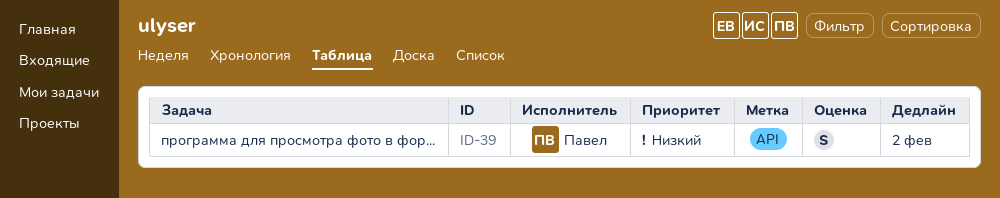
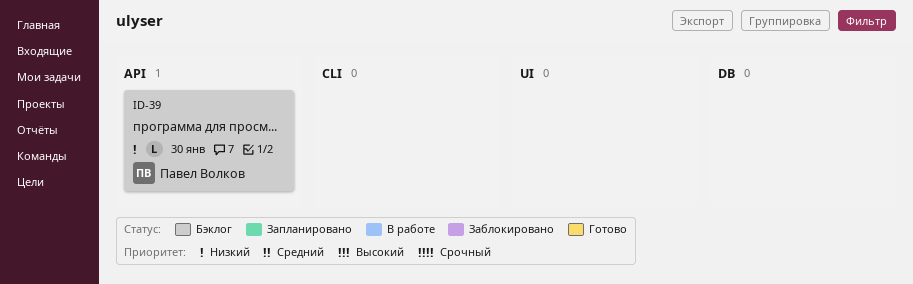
ID-39, estimate: S -> L
ID-39, due: Feb 2 -> Jan 30

